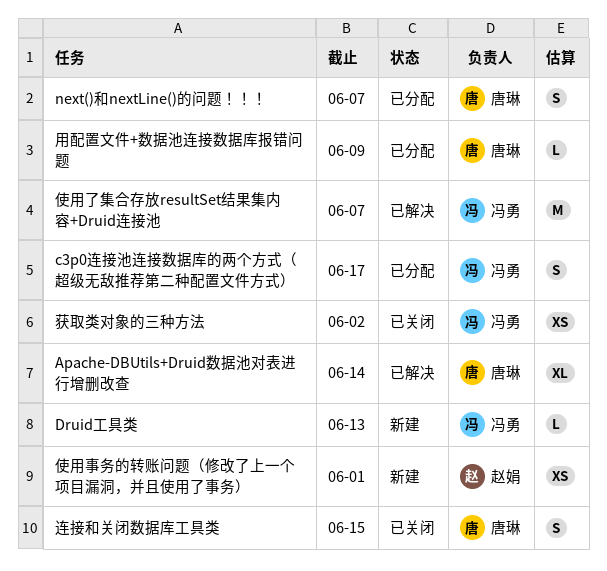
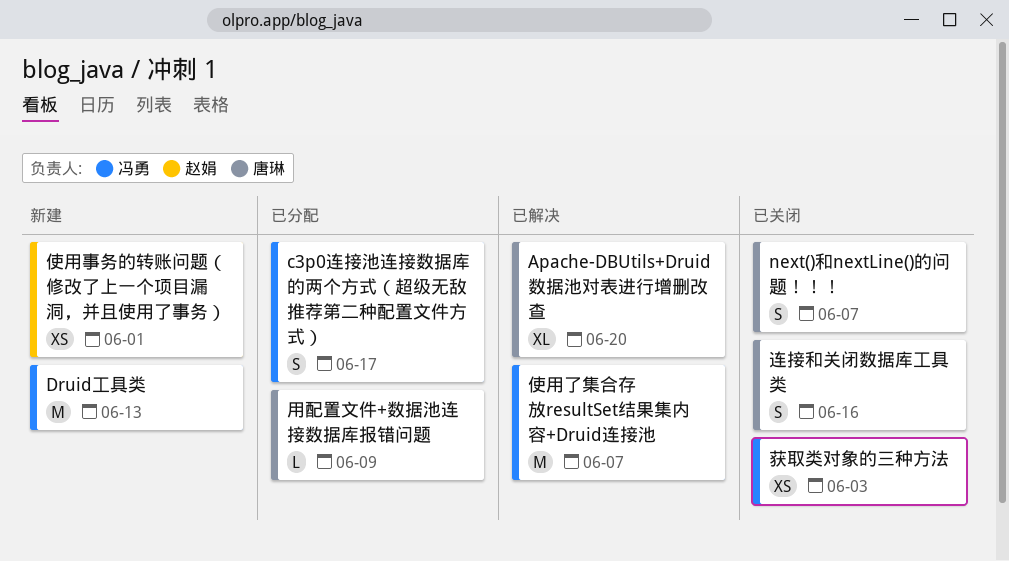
Apache-DBUtils+Druid数据池对表进行增删改查, due: Jun 14 -> Jun 20
Druid工具类, estimate: L -> M
next()和nextLine()的问题！！！, status: 已分配 -> 已关闭
获取类对象的三种方法, due: Jun 2 -> Jun 3
连接和关闭数据库工具类, due: Jun 15 -> Jun 16

